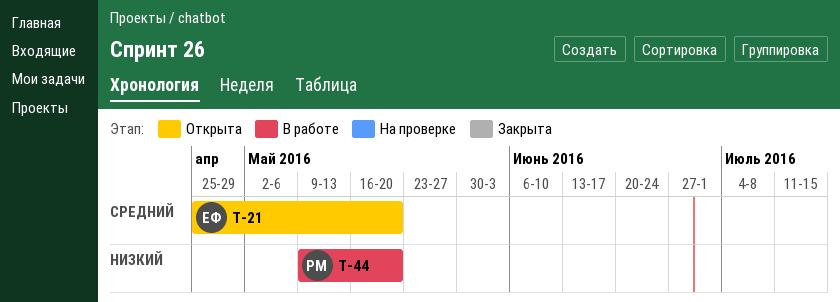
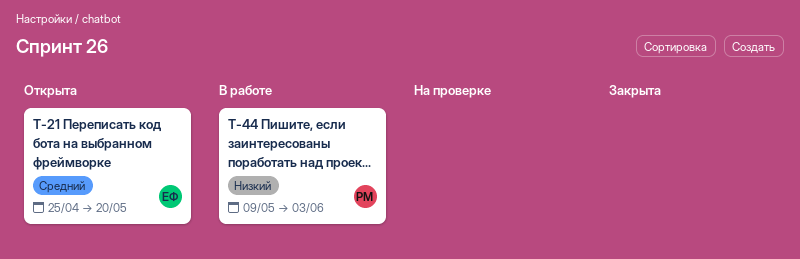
T-44, due: May 20 -> Jun 3

